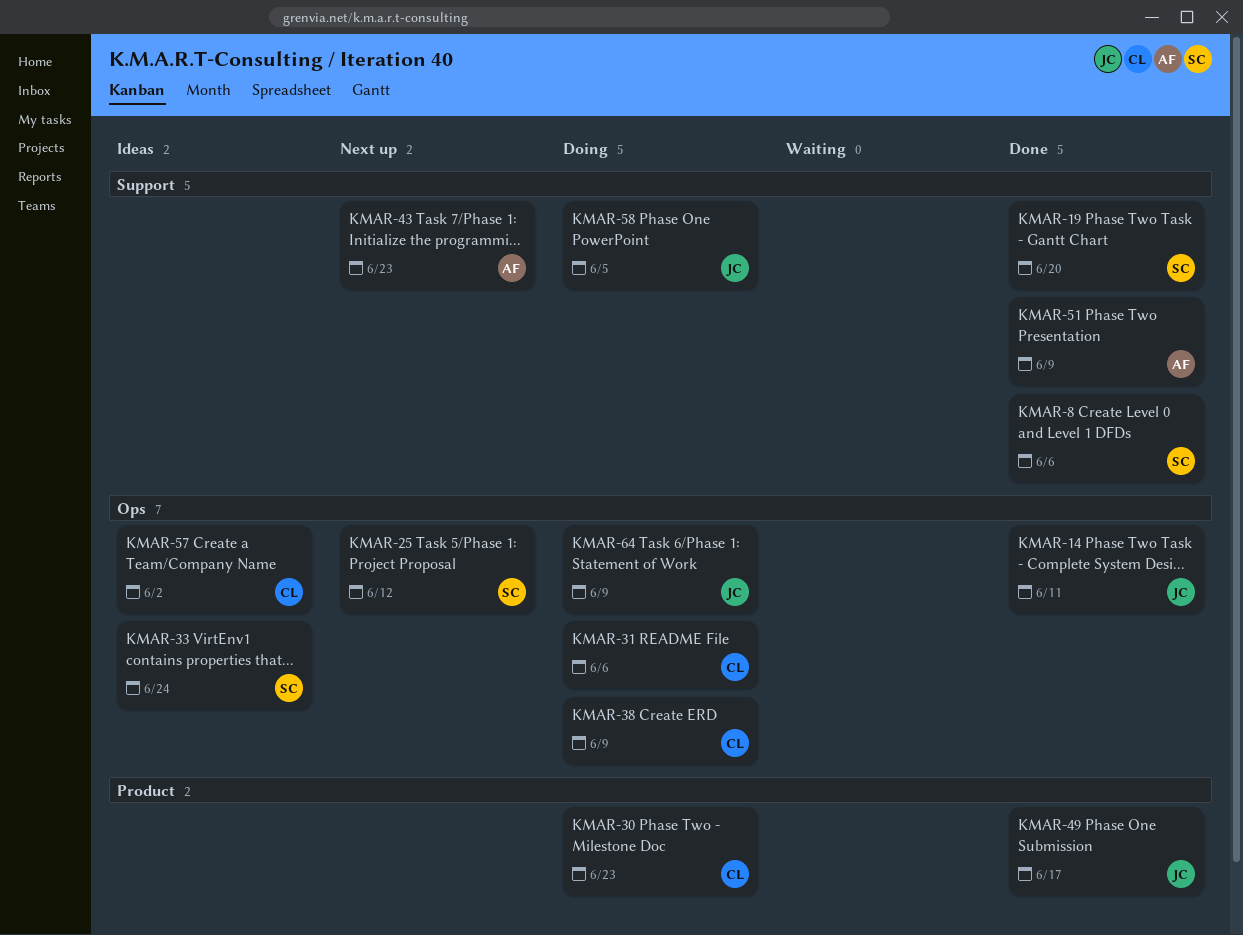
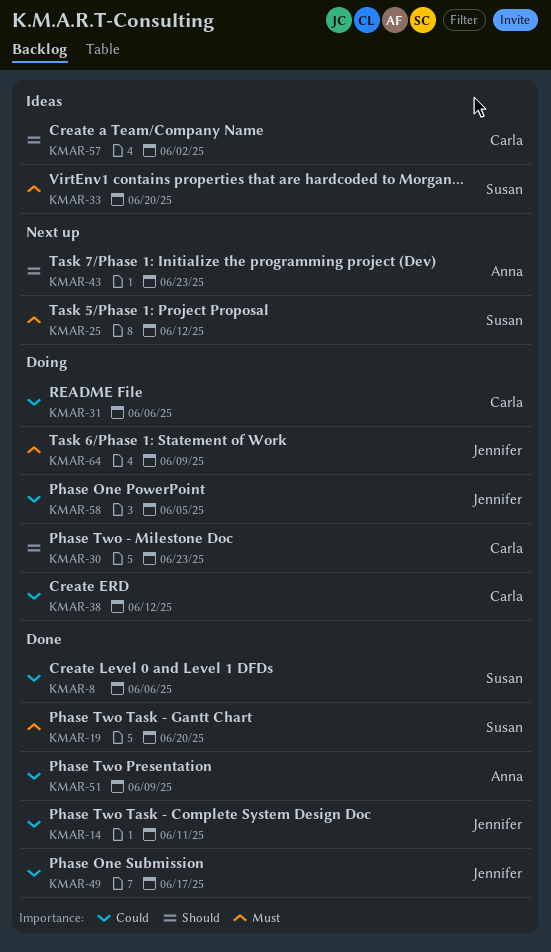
KMAR-33, due: Jun 24 -> Jun 20
KMAR-38, due: Jun 9 -> Jun 12

